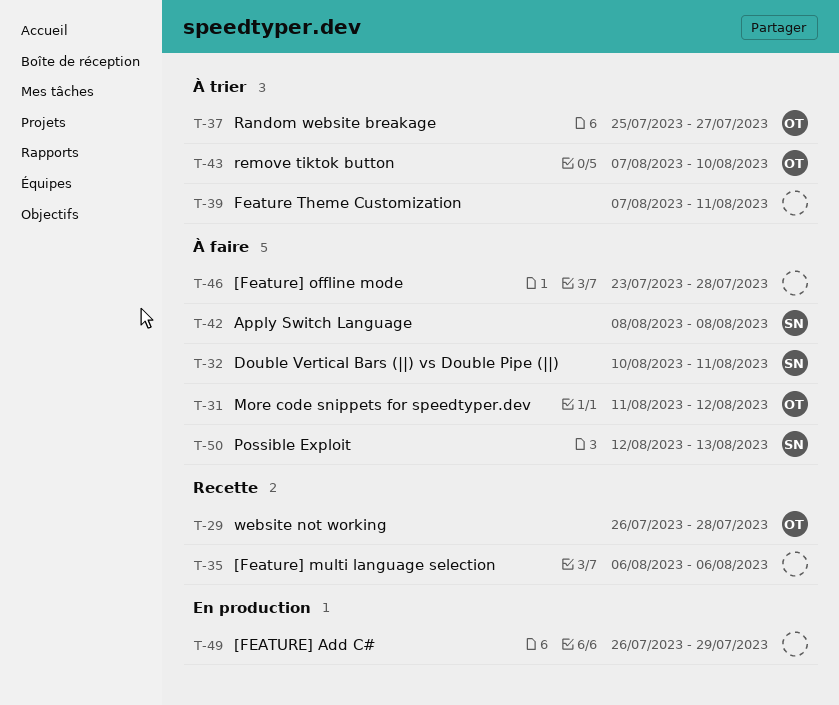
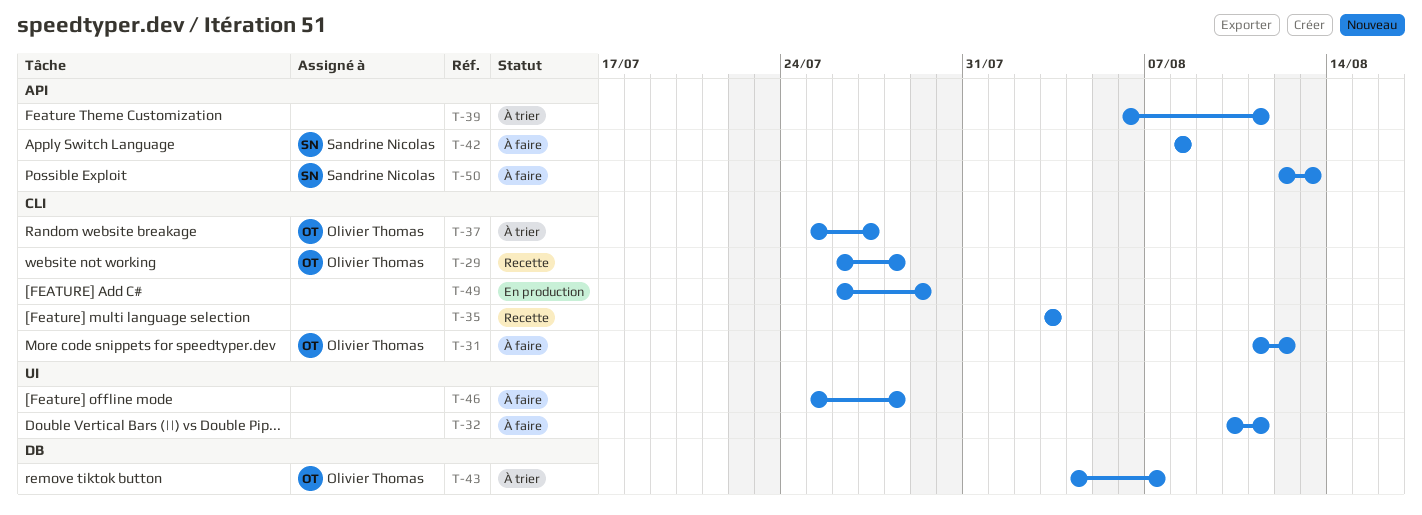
T-32, owner: Sandrine Nicolas -> none
T-35, start: Aug 6 -> Aug 3
T-35, due: Aug 6 -> Aug 3
T-39, start: Aug 7 -> Aug 6
T-43, start: Aug 7 -> Aug 4
T-43, due: Aug 10 -> Aug 7
T-46, start: Jul 23 -> Jul 25

